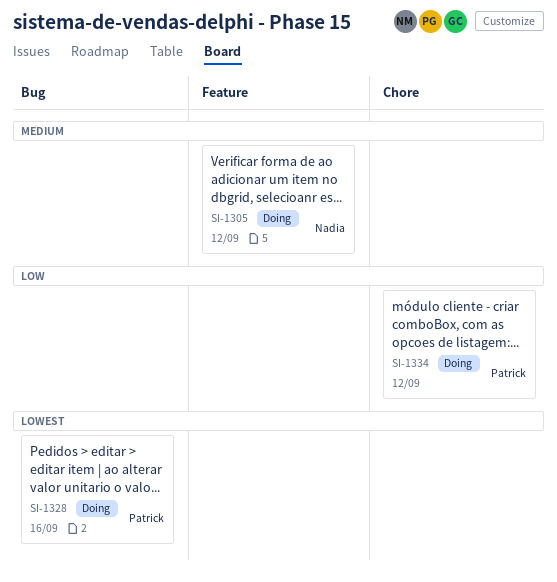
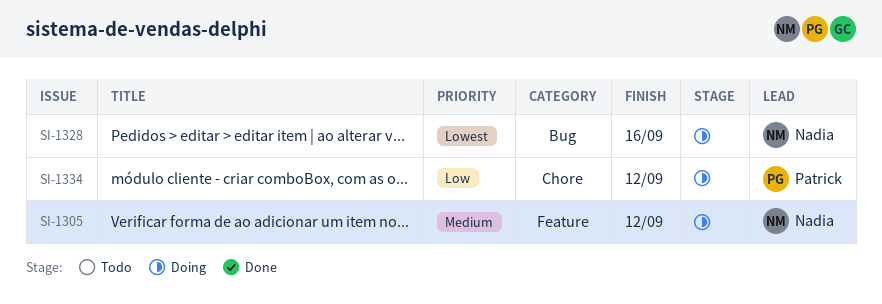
SI-1328, owner: Patrick -> Nadia

